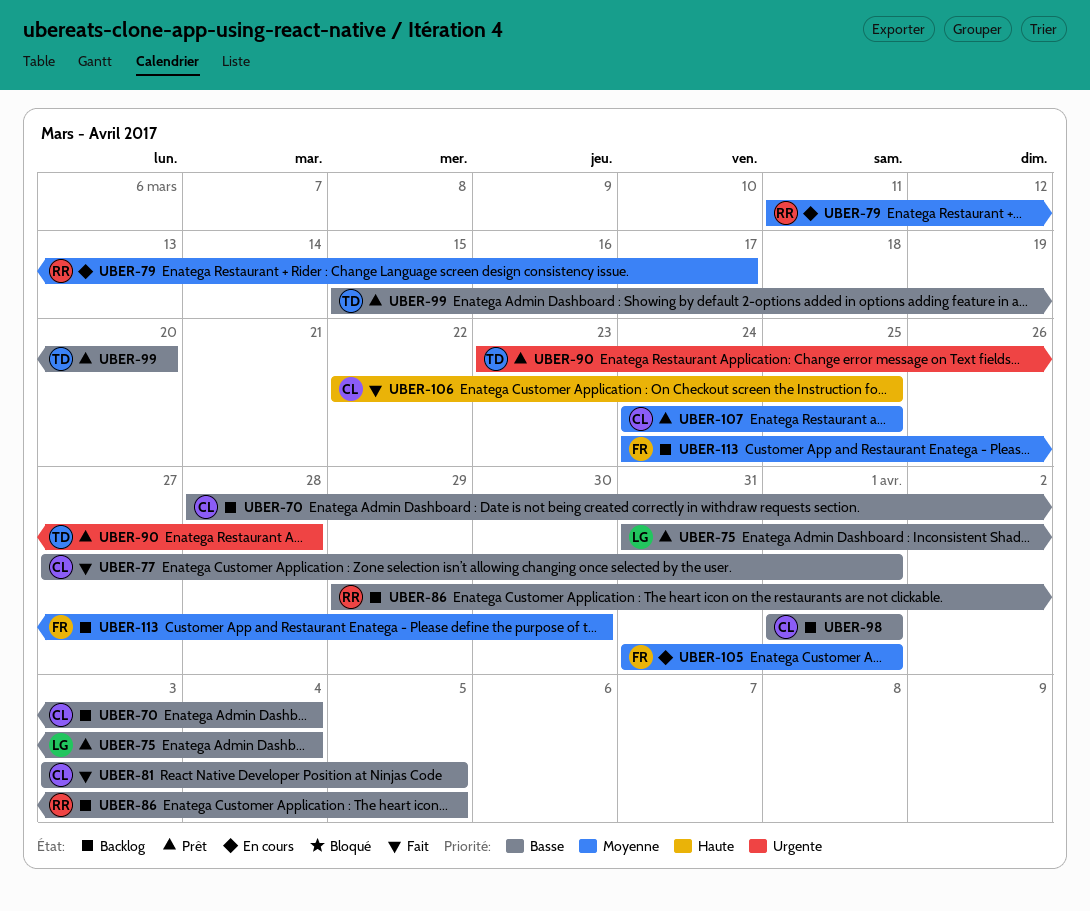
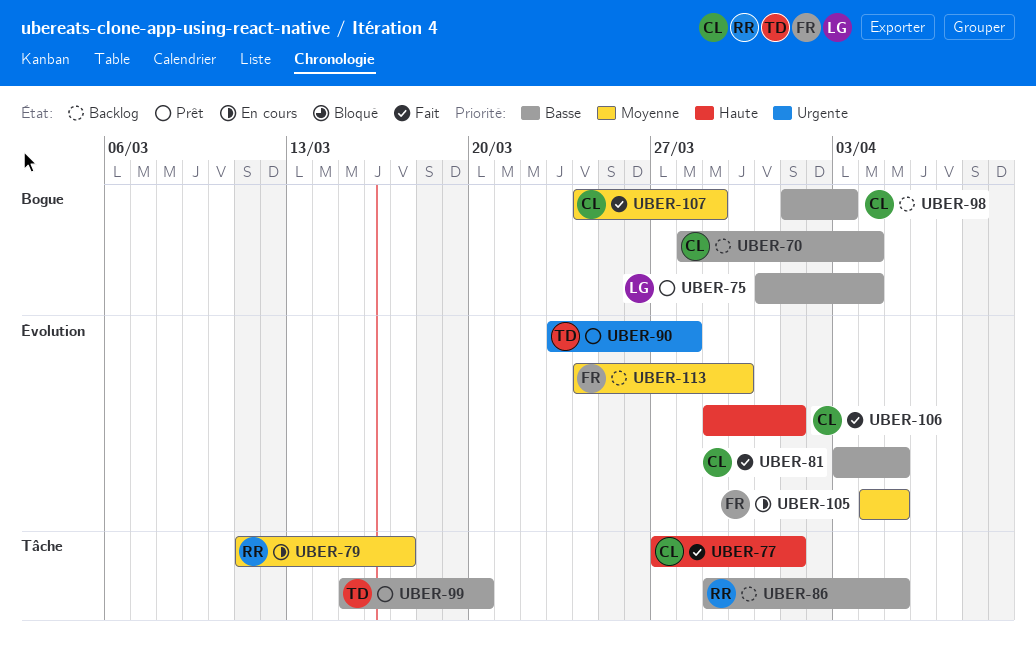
UBER-77, priority: Basse -> Haute
UBER-98, due: Apr 1 -> Apr 3
UBER-105, start: Mar 31 -> Apr 4
UBER-105, due: Apr 1 -> Apr 5
UBER-106, start: Mar 22 -> Mar 29
UBER-106, due: Mar 25 -> Apr 1
UBER-107, status: Prêt -> Fait
UBER-107, due: Mar 25 -> Mar 29

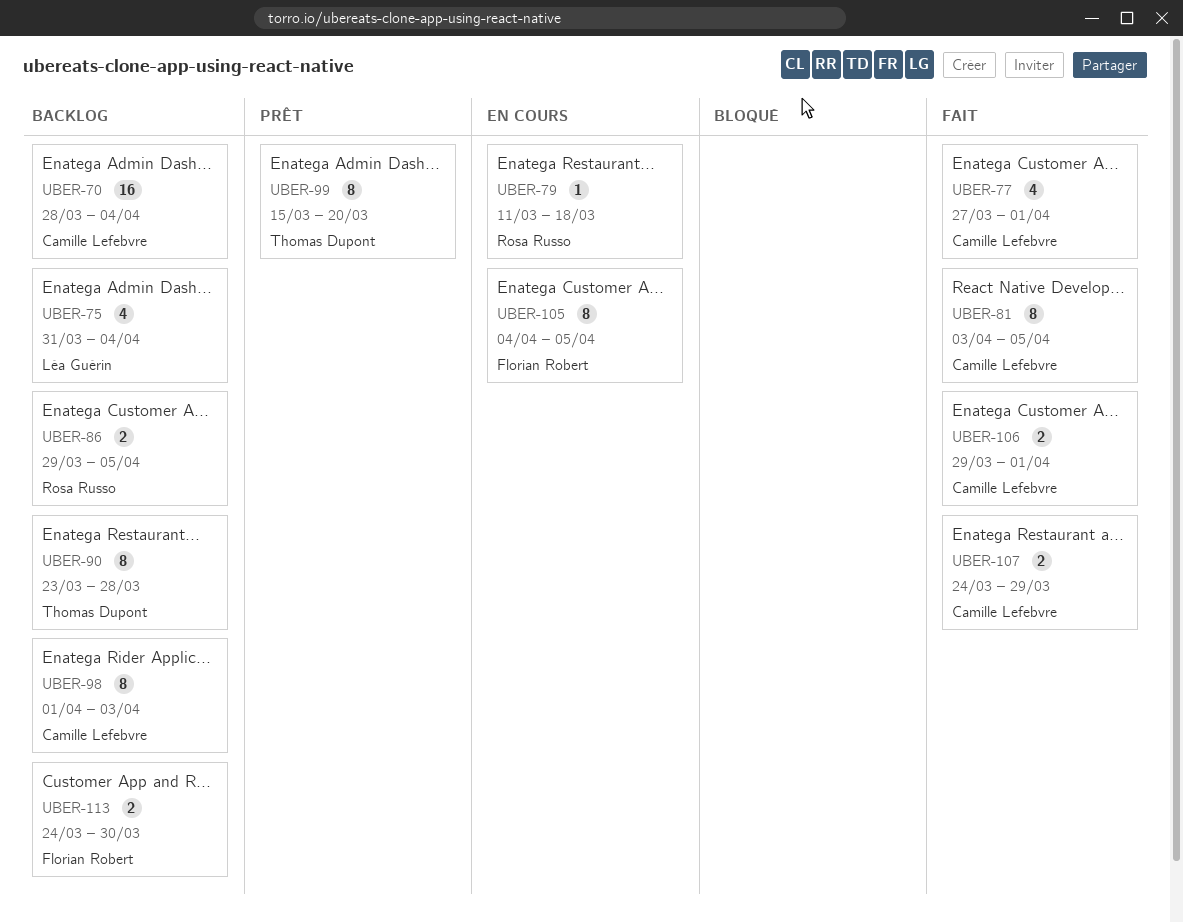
UBER-75, status: Prêt -> Backlog
UBER-79, due: Mar 17 -> Mar 18
UBER-90, status: Prêt -> Backlog

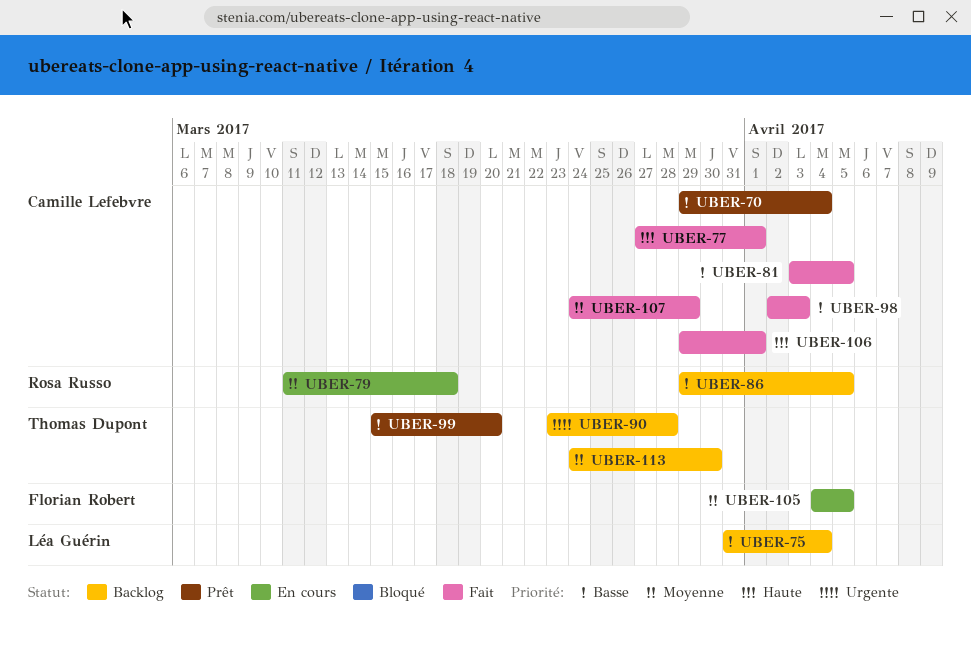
UBER-70, status: Backlog -> Prêt
UBER-70, start: Mar 28 -> Mar 29
UBER-98, status: Backlog -> Fait
UBER-98, start: Apr 1 -> Apr 2
UBER-113, owner: Florian Robert -> Thomas Dupont

